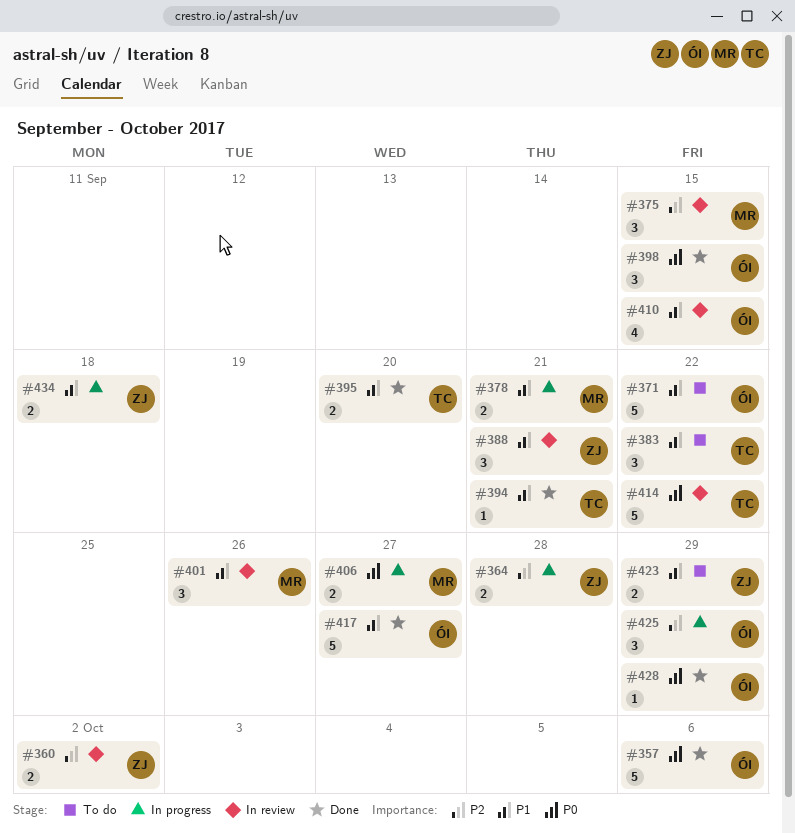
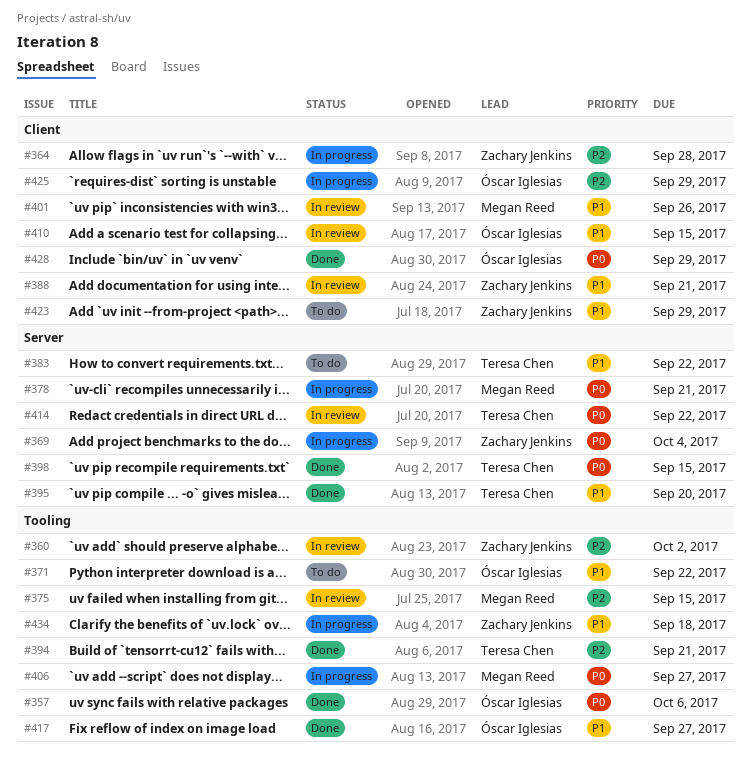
#369: none -> present
#378, priority: P1 -> P0
#394, priority: P1 -> P2
#398, owner: Óscar Iglesias -> Teresa Chen

